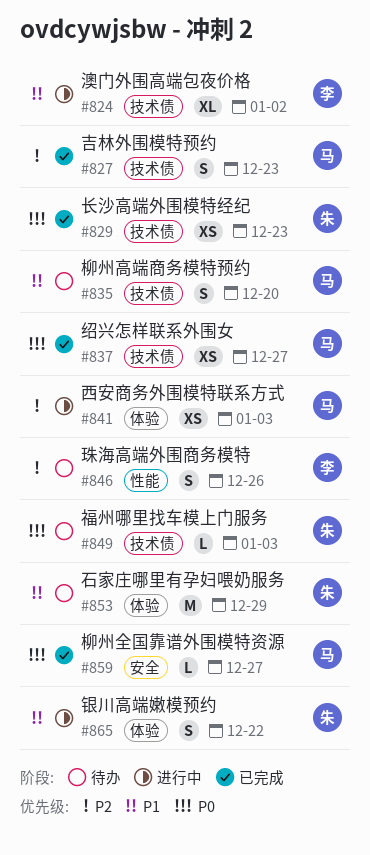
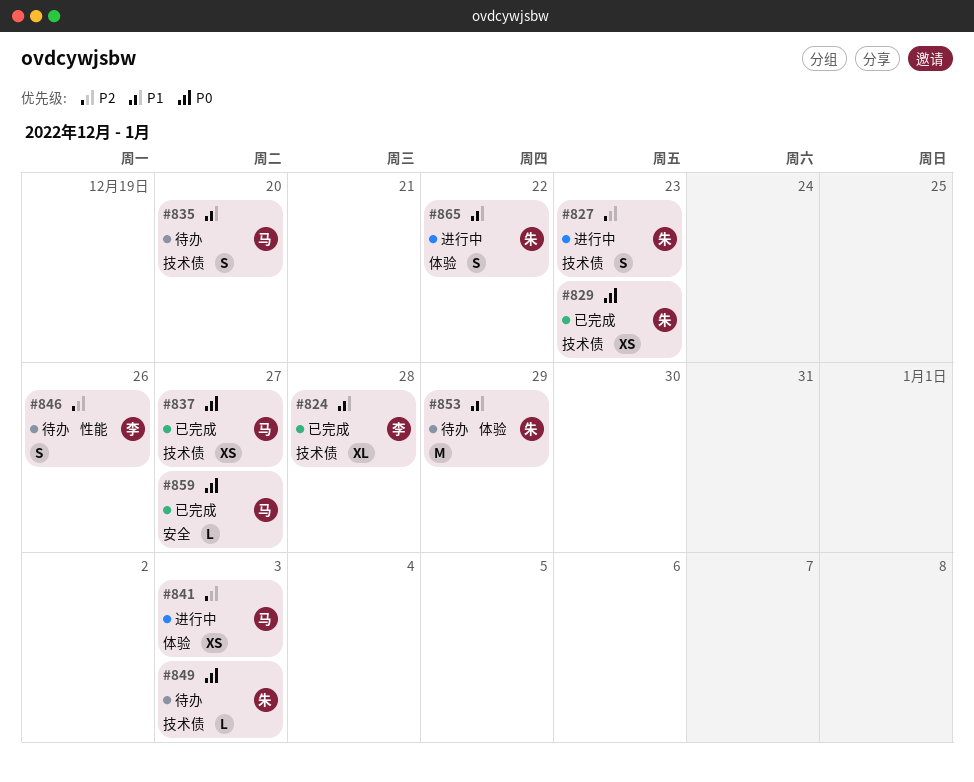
#824, status: 进行中 -> 已完成
#824, due: Jan 2 -> Dec 28
#827, status: 已完成 -> 进行中
#827, owner: 马 -> 朱

